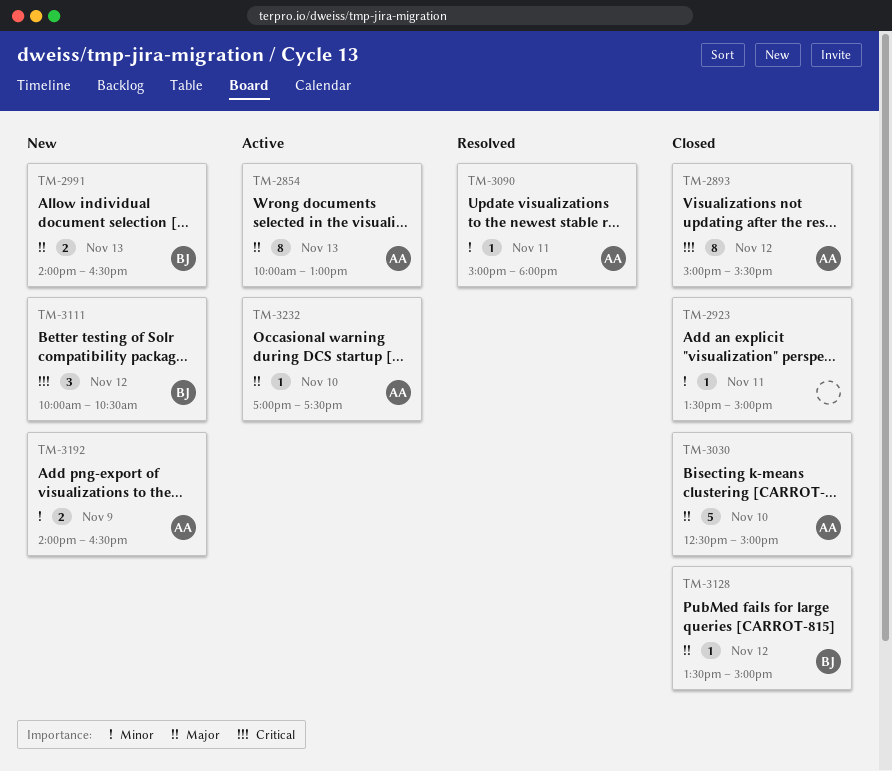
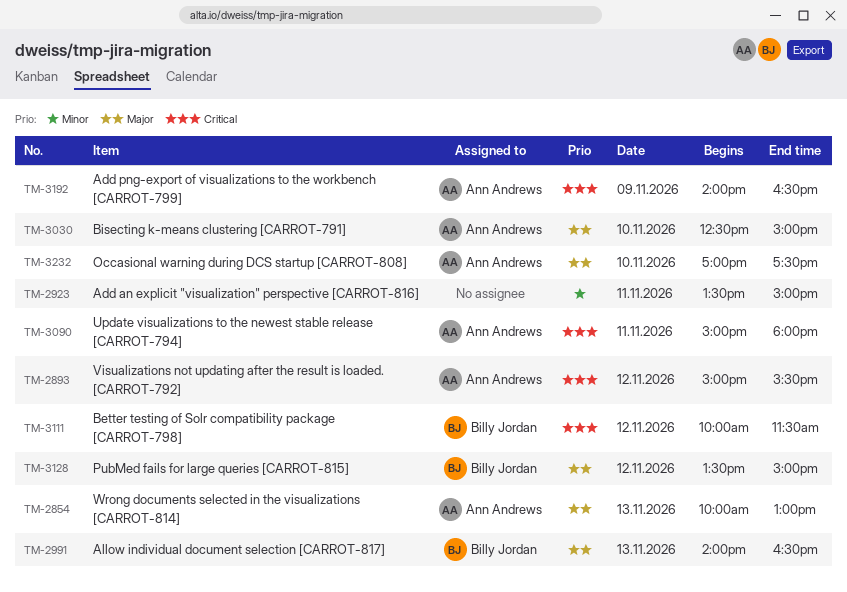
TM-3090, priority: Minor -> Critical
TM-3111, ends: 10:30 -> 11:30
TM-3192, priority: Minor -> Critical

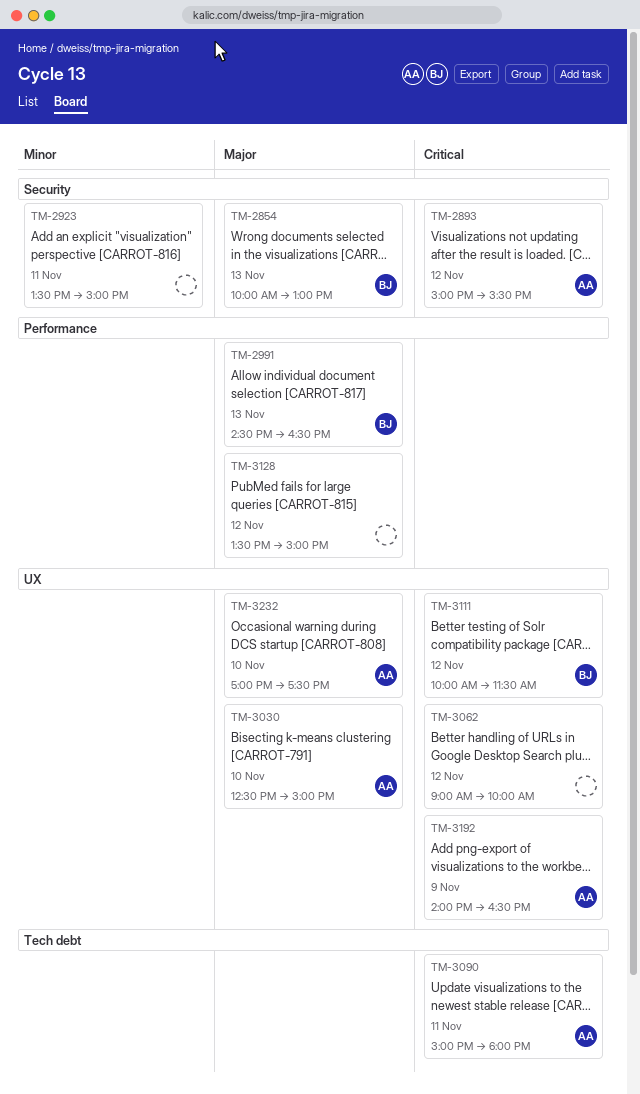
TM-2854, owner: Ann Andrews -> Billy Jordan
TM-2991, begins: 14:00 -> 14:30
TM-3062: none -> present
TM-3128, owner: Billy Jordan -> none

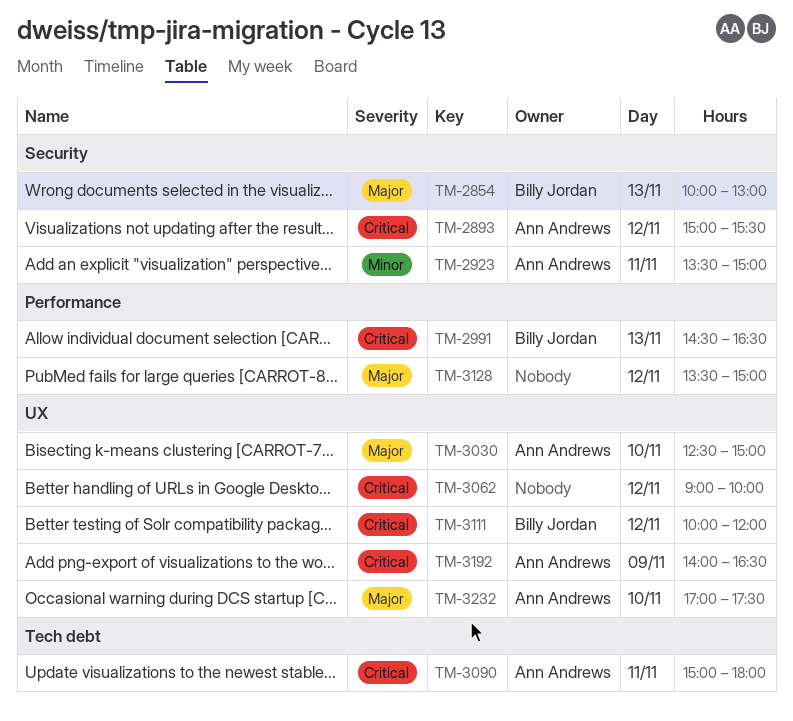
TM-2923, owner: none -> Ann Andrews
TM-2991, priority: Major -> Critical
TM-3111, ends: 11:30 -> 12:00

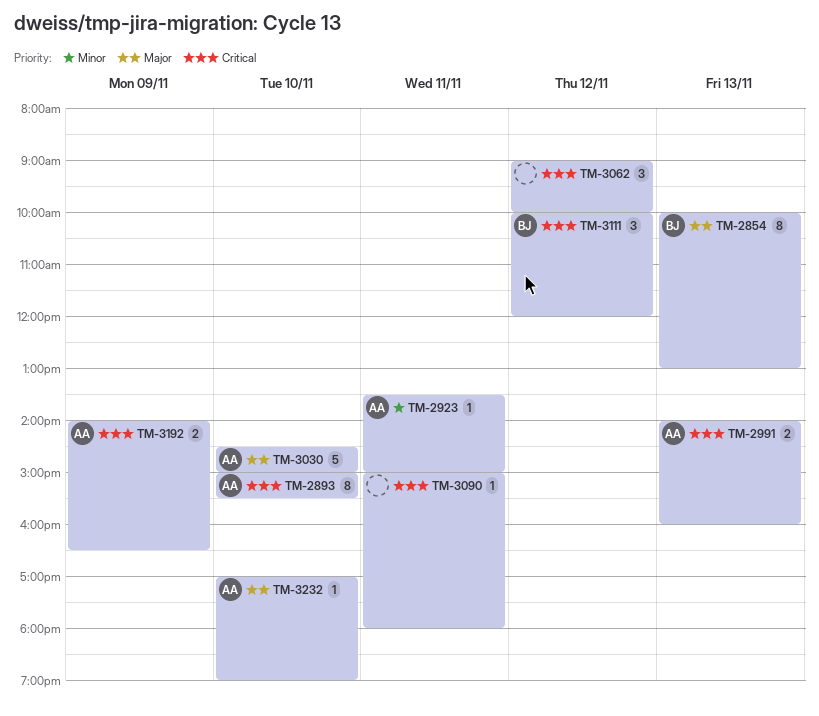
TM-2893, day: Nov 12 -> Nov 10
TM-2991, owner: Billy Jordan -> Ann Andrews
TM-2991, begins: 14:30 -> 14:00
TM-2991, ends: 16:30 -> 16:00
TM-3030, begins: 12:30 -> 14:30
TM-3090, owner: Ann Andrews -> none
TM-3128: present -> none
TM-3232, ends: 17:30 -> 19:00

